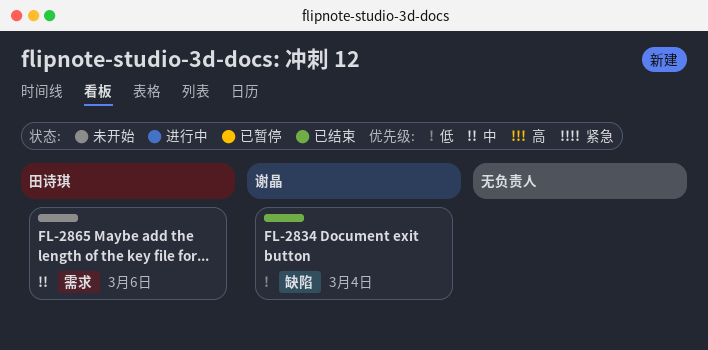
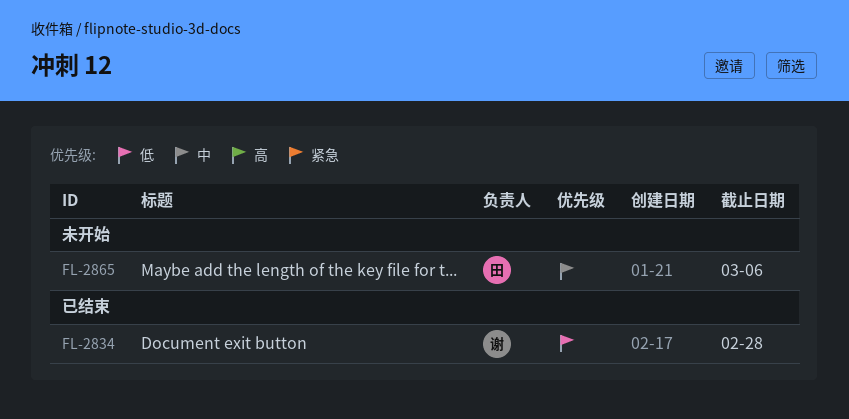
FL-2834, due: Mar 4 -> Feb 28

